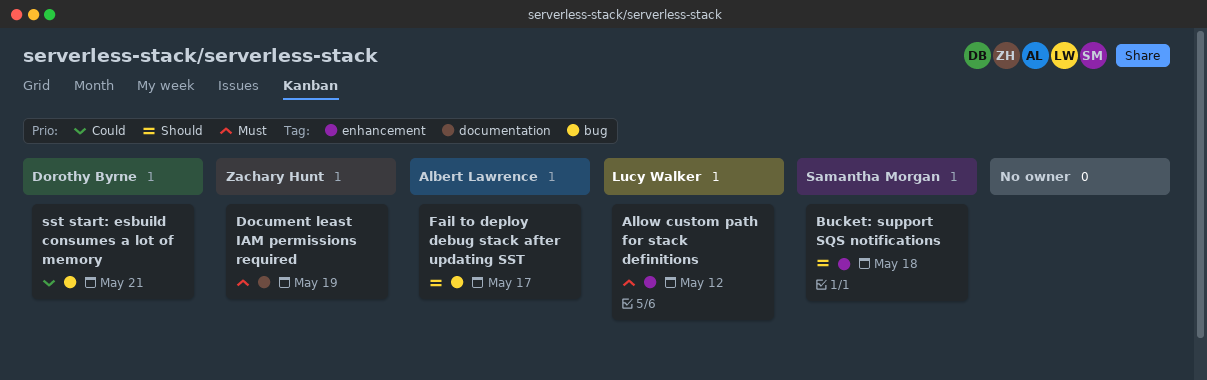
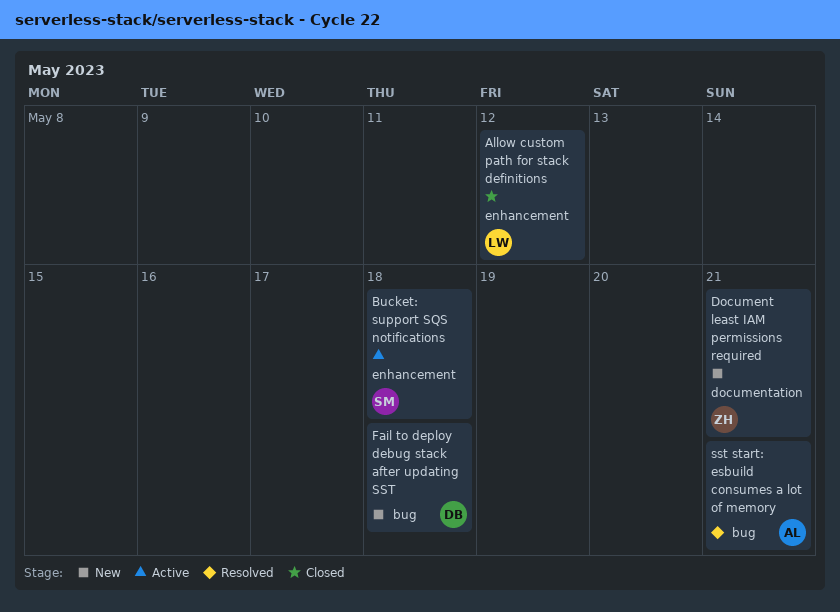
Document least IAM permissions required, due: May 19 -> May 21
Fail to deploy debug stack after updating SST, owner: Albert Lawrence -> Dorothy Byrne
Fail to deploy debug stack after updating SST, due: May 17 -> May 18
sst start: esbuild consumes a lot of memory, owner: Dorothy Byrne -> Albert Lawrence

